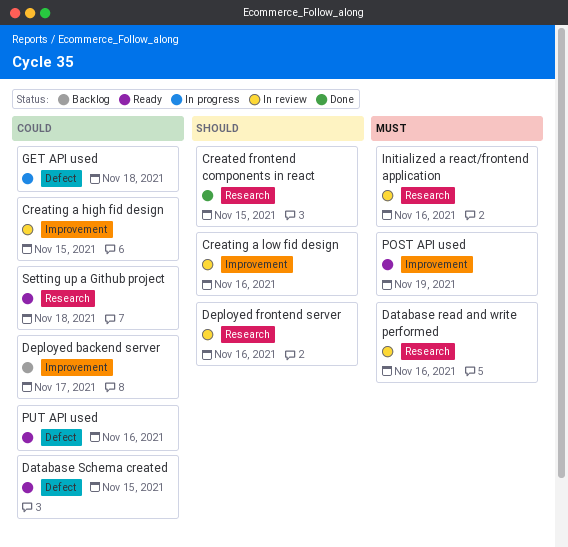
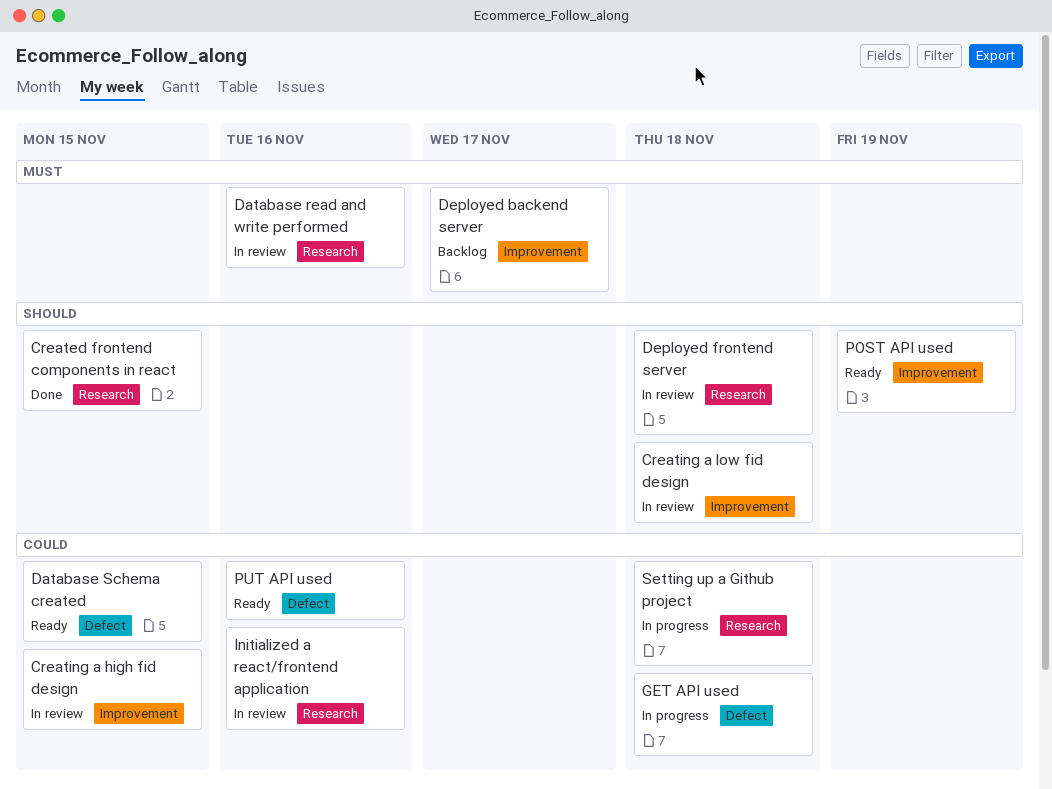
Creating a low fid design, due: Nov 16 -> Nov 18
Deployed backend server, priority: Could -> Must
Deployed frontend server, due: Nov 16 -> Nov 18
Initialized a react/frontend application, priority: Must -> Could
POST API used, priority: Must -> Should
Setting up a Github project, status: Ready -> In progress

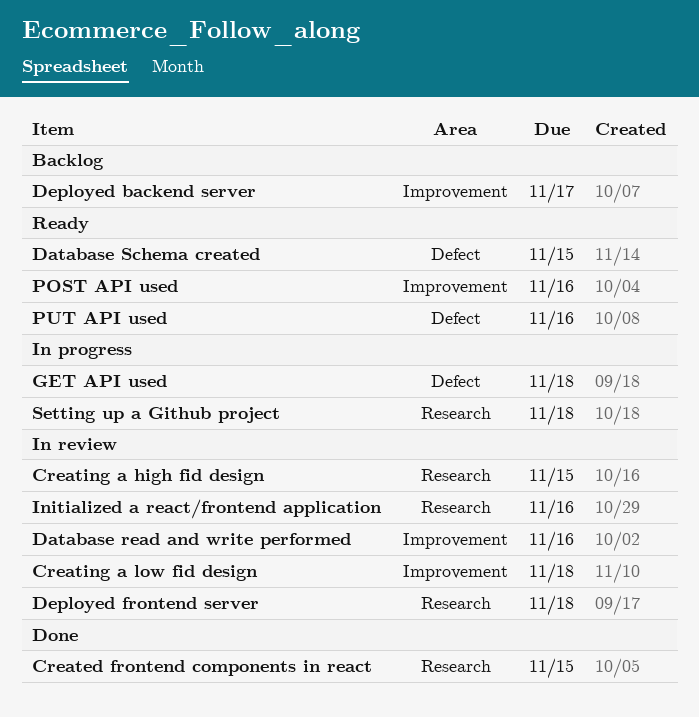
Creating a high fid design, label: Improvement -> Research
Database read and write performed, label: Research -> Improvement
POST API used, due: Nov 19 -> Nov 16

